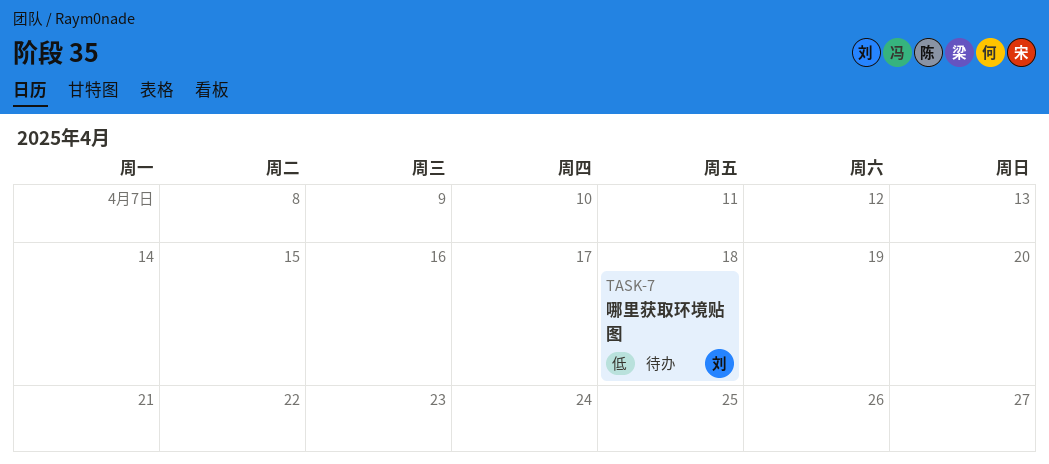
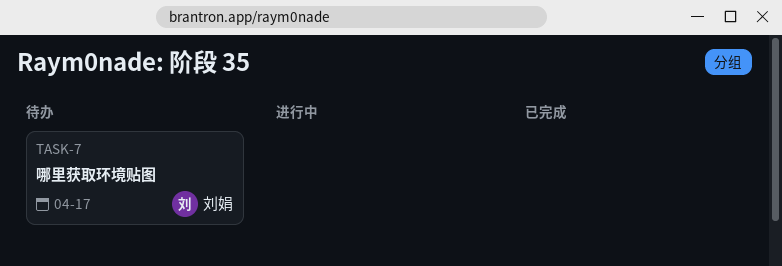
TASK-7, due: Apr 18 -> Apr 17

